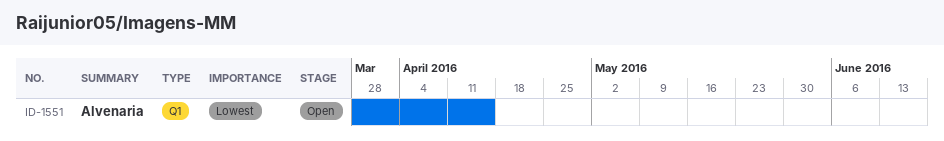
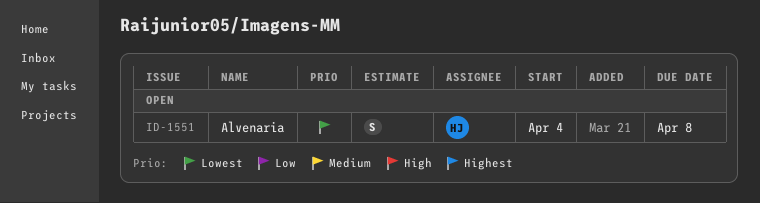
ID-1551, start: Mar 28 -> Apr 4
ID-1551, due: Apr 15 -> Apr 8

